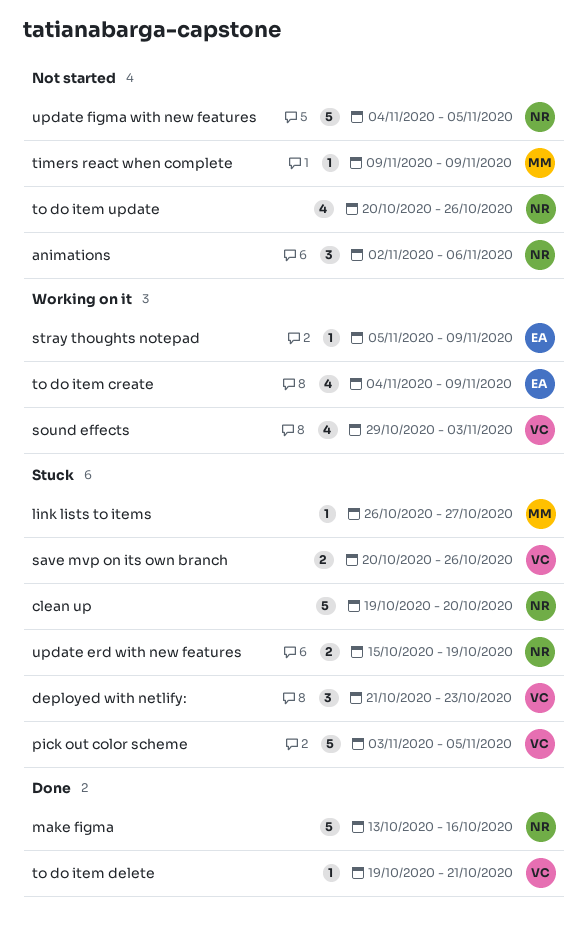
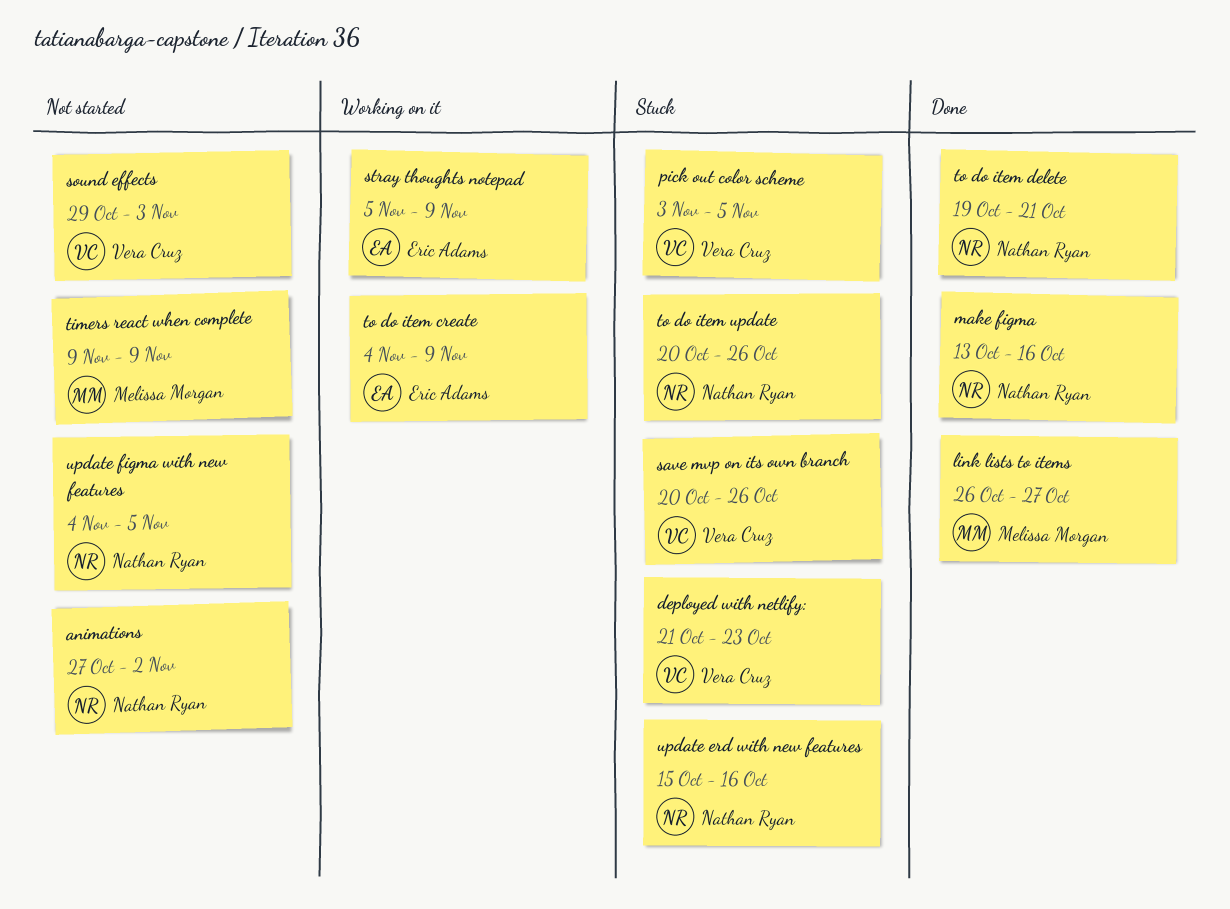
animations, start: Nov 2 -> Oct 27
animations, due: Nov 6 -> Nov 2
clean up: present -> none
link lists to items, status: Stuck -> Done
sound effects, status: Working on it -> Not started
to do item delete, owner: Vera Cruz -> Nathan Ryan
to do item update, status: Not started -> Stuck
update erd with new features, due: Oct 19 -> Oct 16

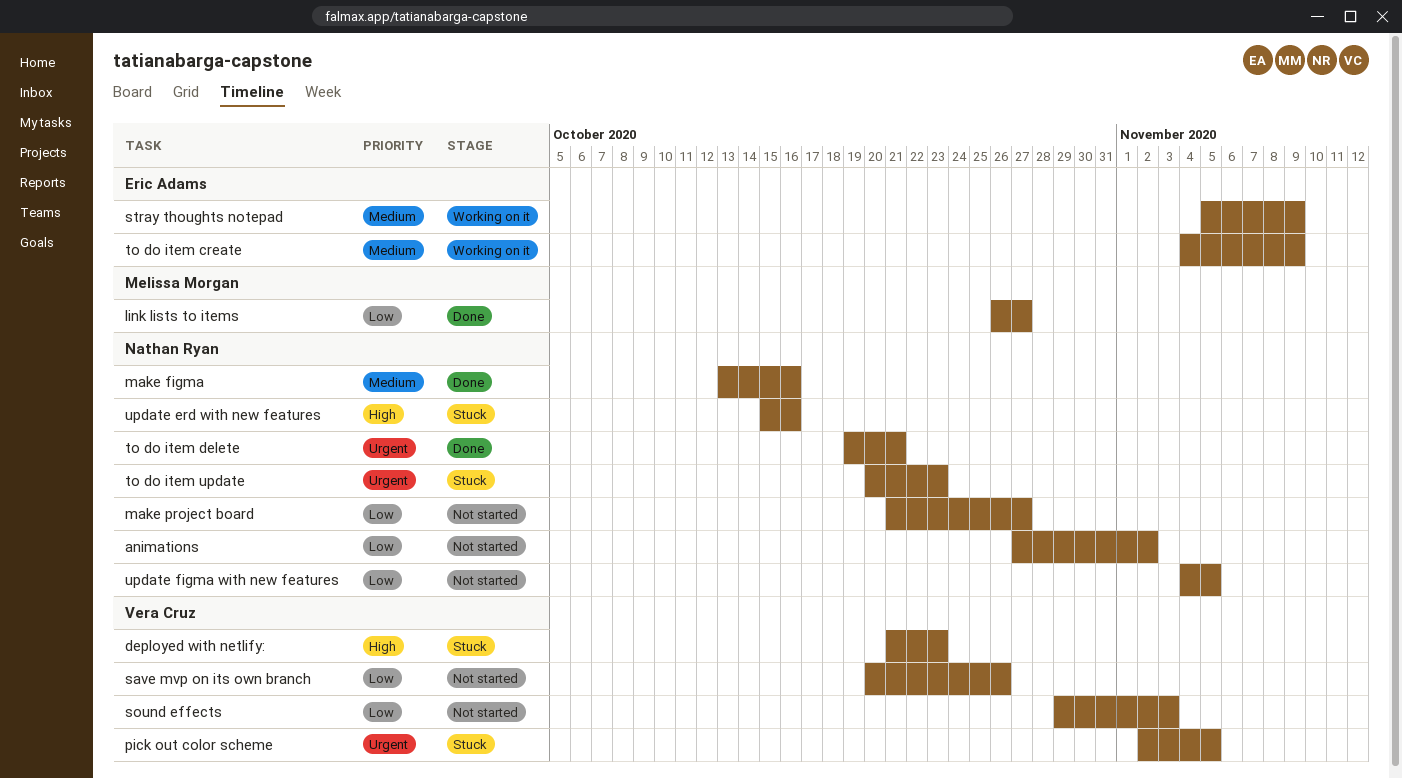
make project board: none -> present
pick out color scheme, start: Nov 3 -> Nov 2
save mvp on its own branch, status: Stuck -> Not started
timers react when complete: present -> none
to do item update, due: Oct 26 -> Oct 23

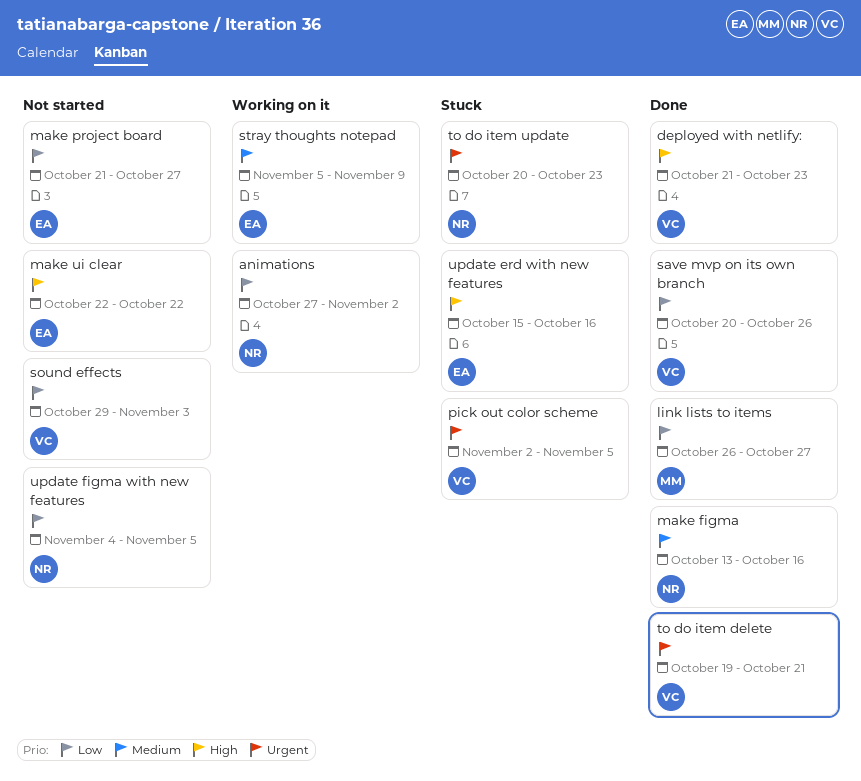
animations, status: Not started -> Working on it
deployed with netlify:, status: Stuck -> Done
make project board, owner: Nathan Ryan -> Eric Adams
make ui clear: none -> present
save mvp on its own branch, status: Not started -> Done
to do item create: present -> none
to do item delete, owner: Nathan Ryan -> Vera Cruz
update erd with new features, owner: Nathan Ryan -> Eric Adams

